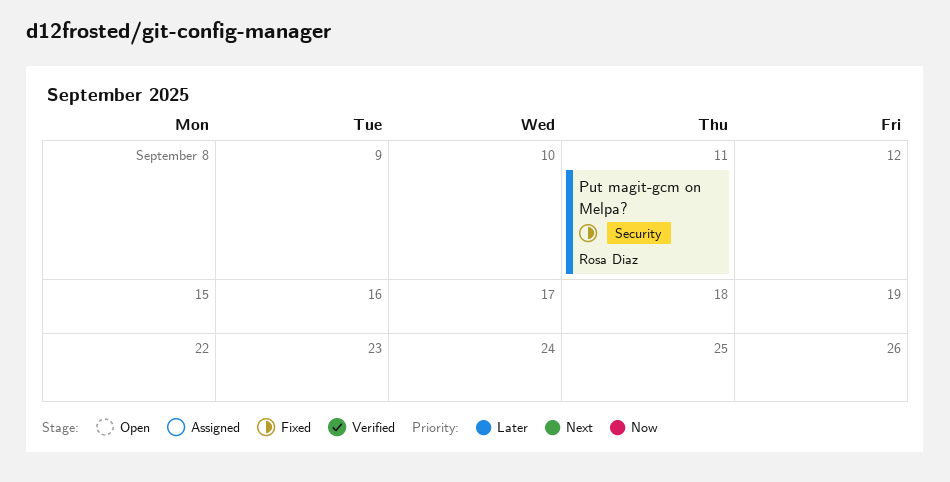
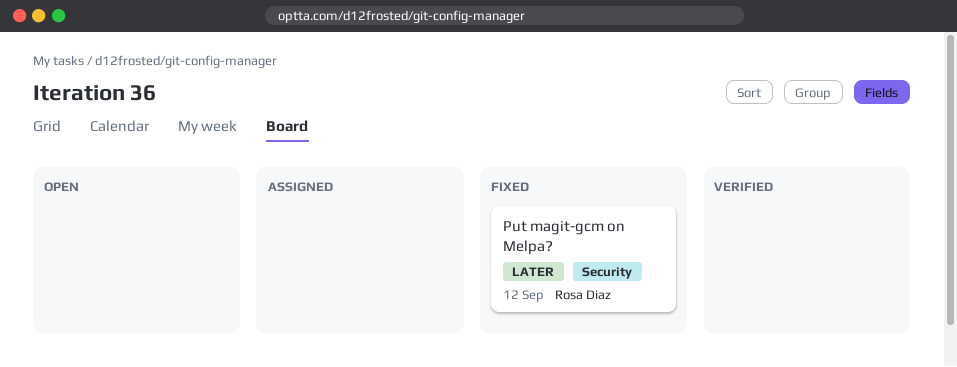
Put magit-gcm on Melpa?, due: Sep 11 -> Sep 12

